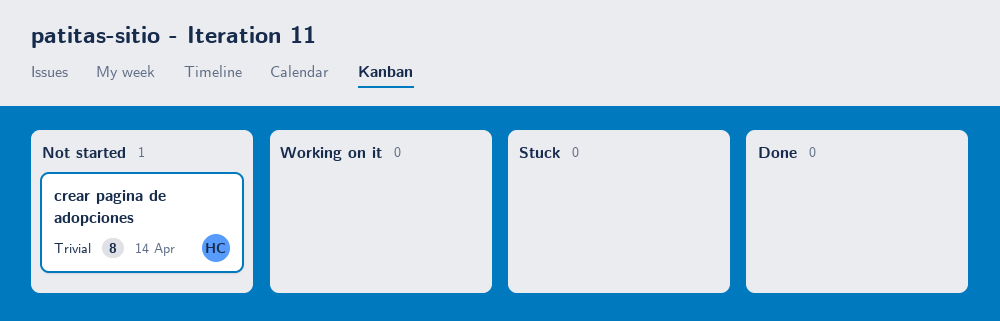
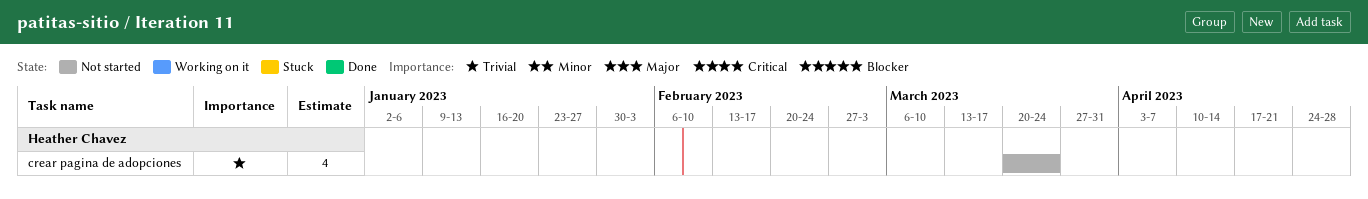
crear pagina de adopciones, estimate: 8 -> 4
crear pagina de adopciones, due: Apr 14 -> Mar 24

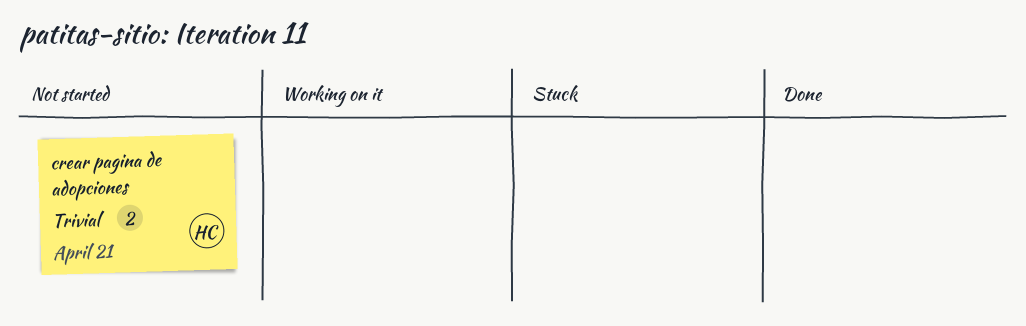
crear pagina de adopciones, estimate: 4 -> 2
crear pagina de adopciones, due: Mar 24 -> Apr 21

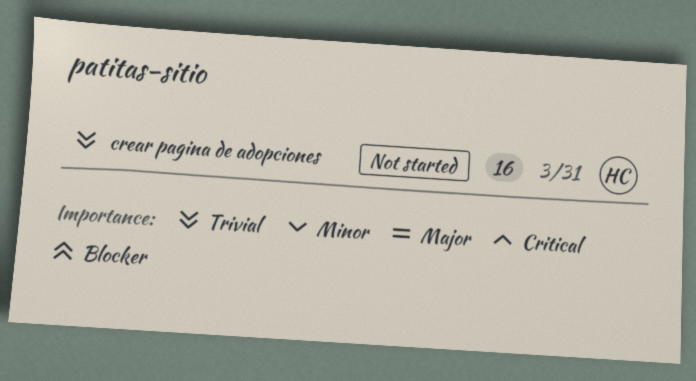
crear pagina de adopciones, estimate: 2 -> 16
crear pagina de adopciones, due: Apr 21 -> Mar 31

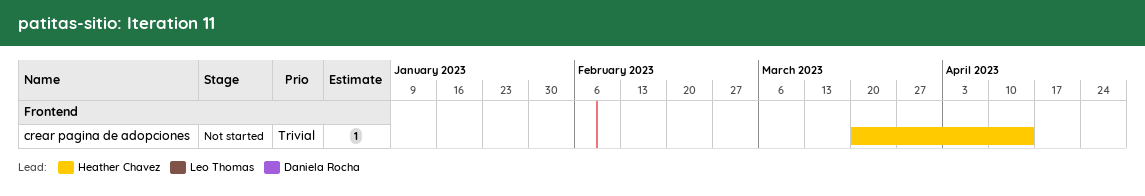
crear pagina de adopciones, estimate: 16 -> 1
crear pagina de adopciones, due: Mar 31 -> Apr 14

